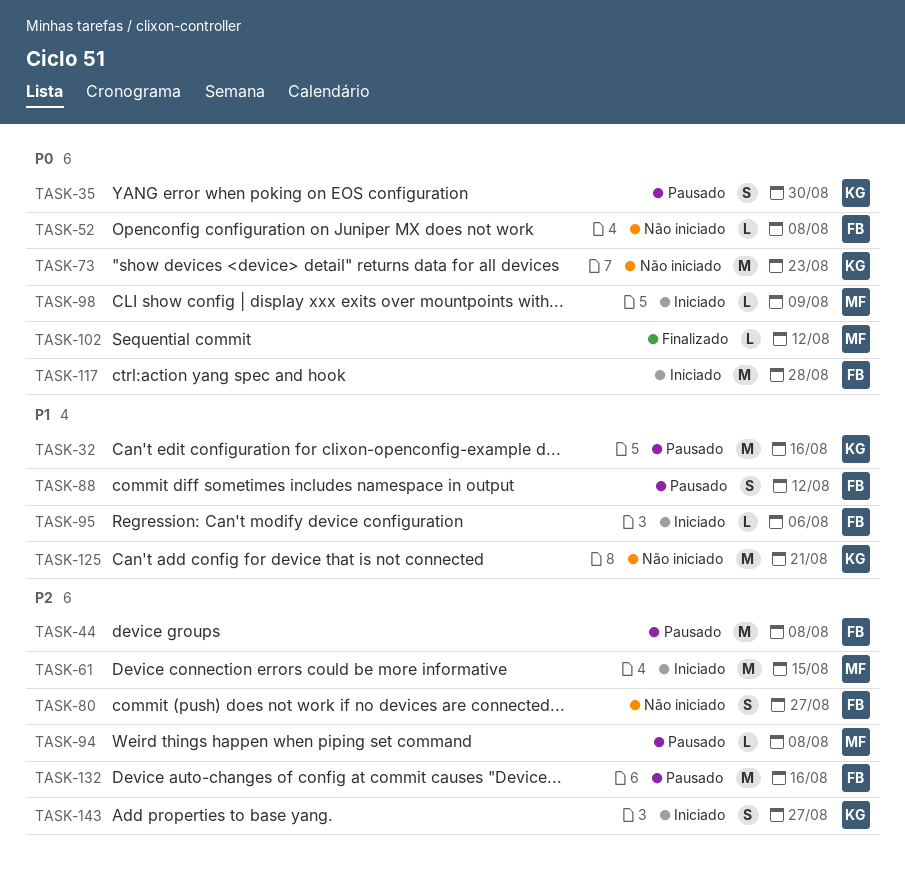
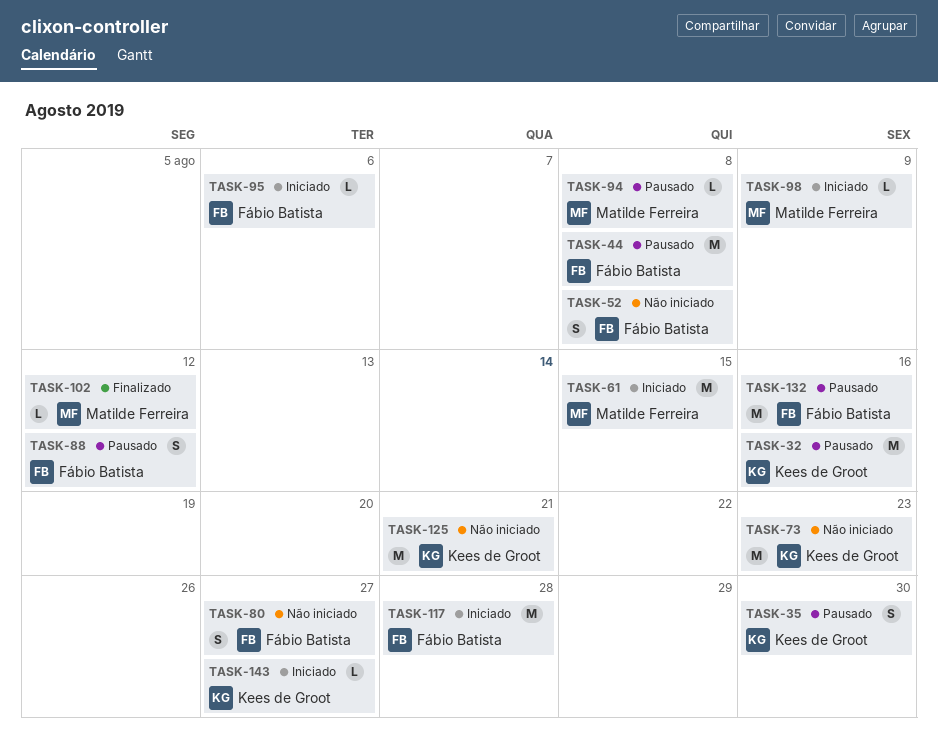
TASK-52, estimate: L -> S
TASK-143, estimate: S -> L

